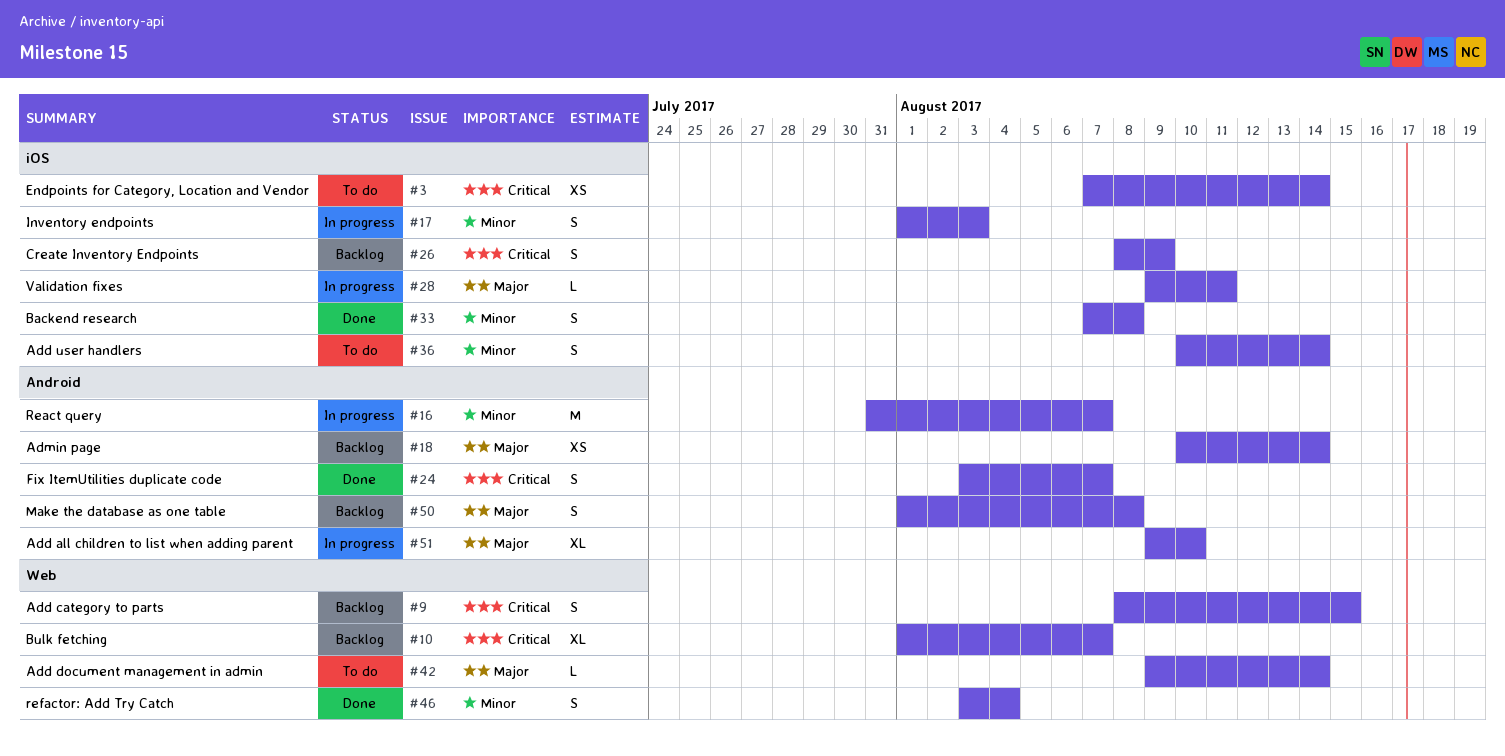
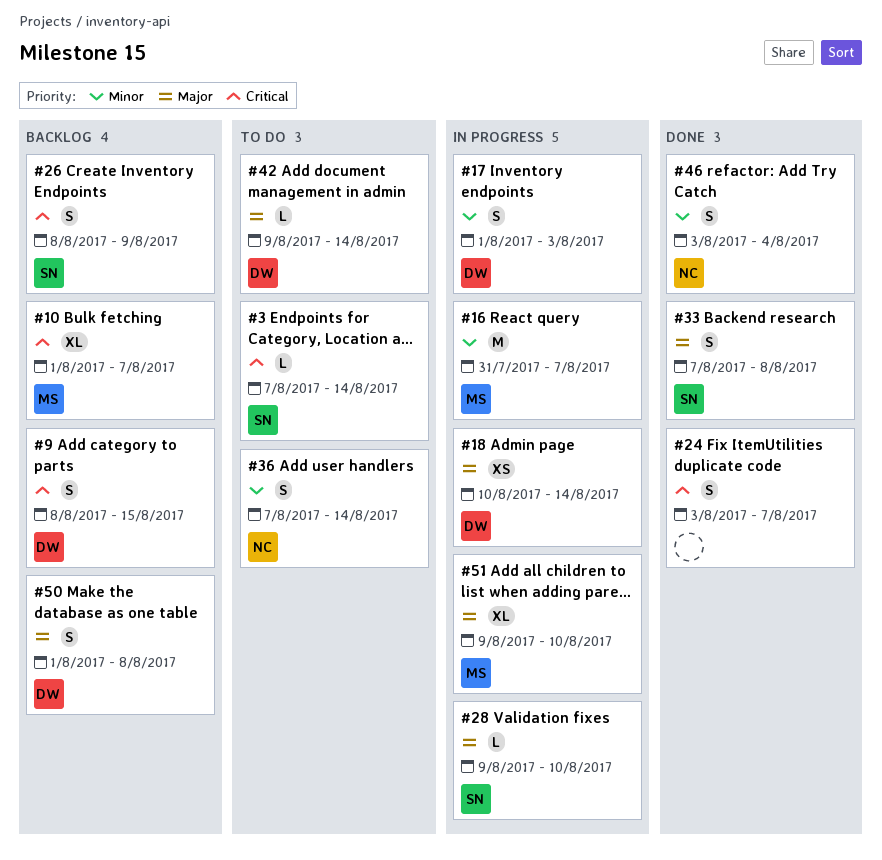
#3, estimate: XS -> L
#18, status: Backlog -> In progress
#28, due: Aug 11 -> Aug 10
#33, priority: Minor -> Major
#36, start: Aug 10 -> Aug 7

